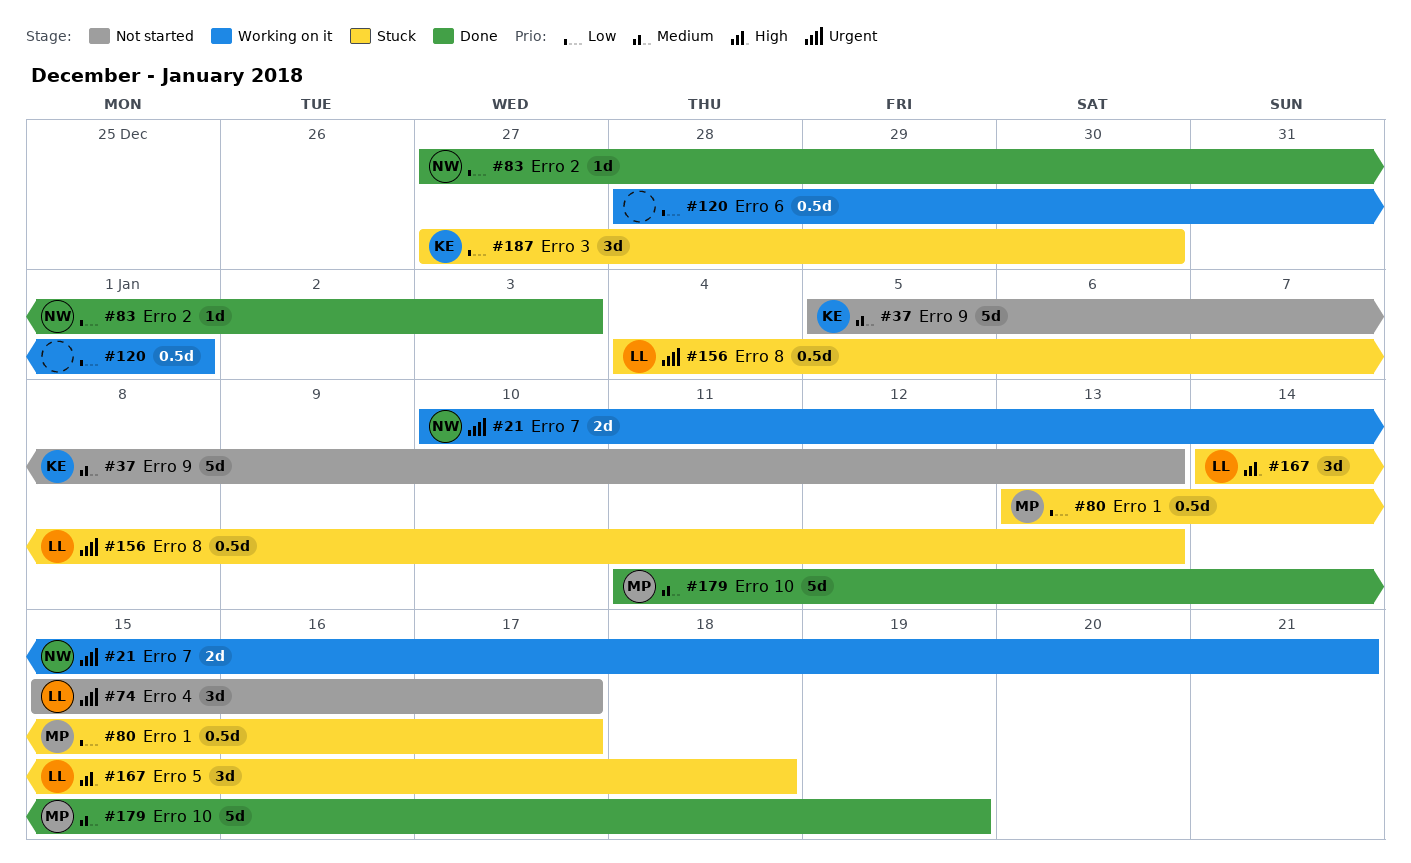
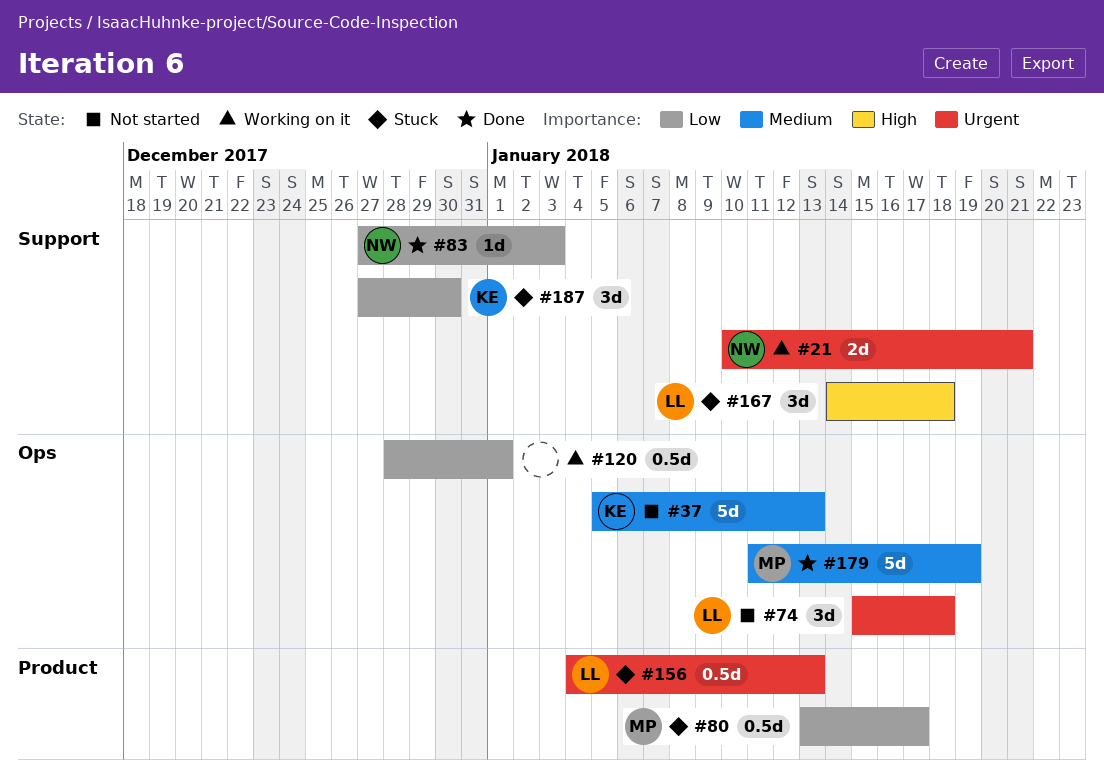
#74, due: Jan 17 -> Jan 18

